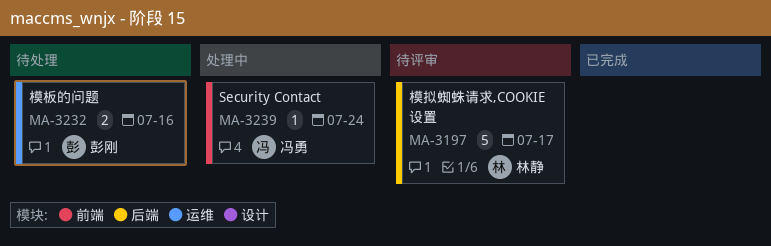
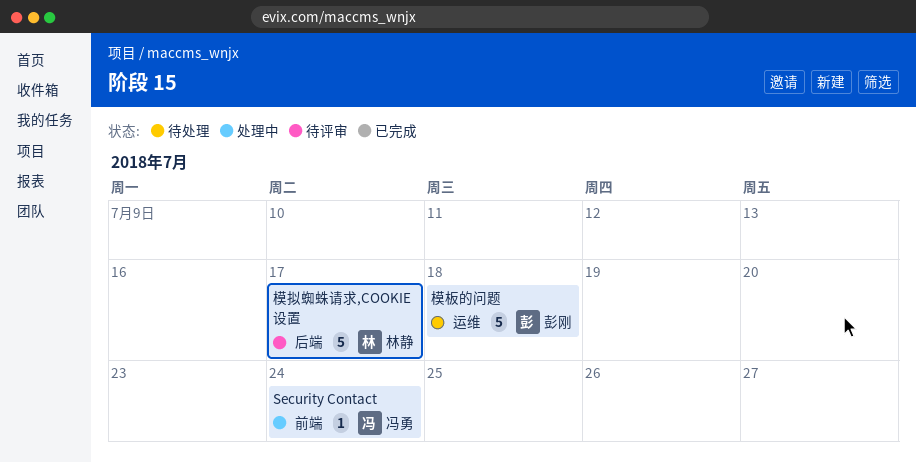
模板的问题, estimate: 2 -> 5
模板的问题, due: Jul 16 -> Jul 18

